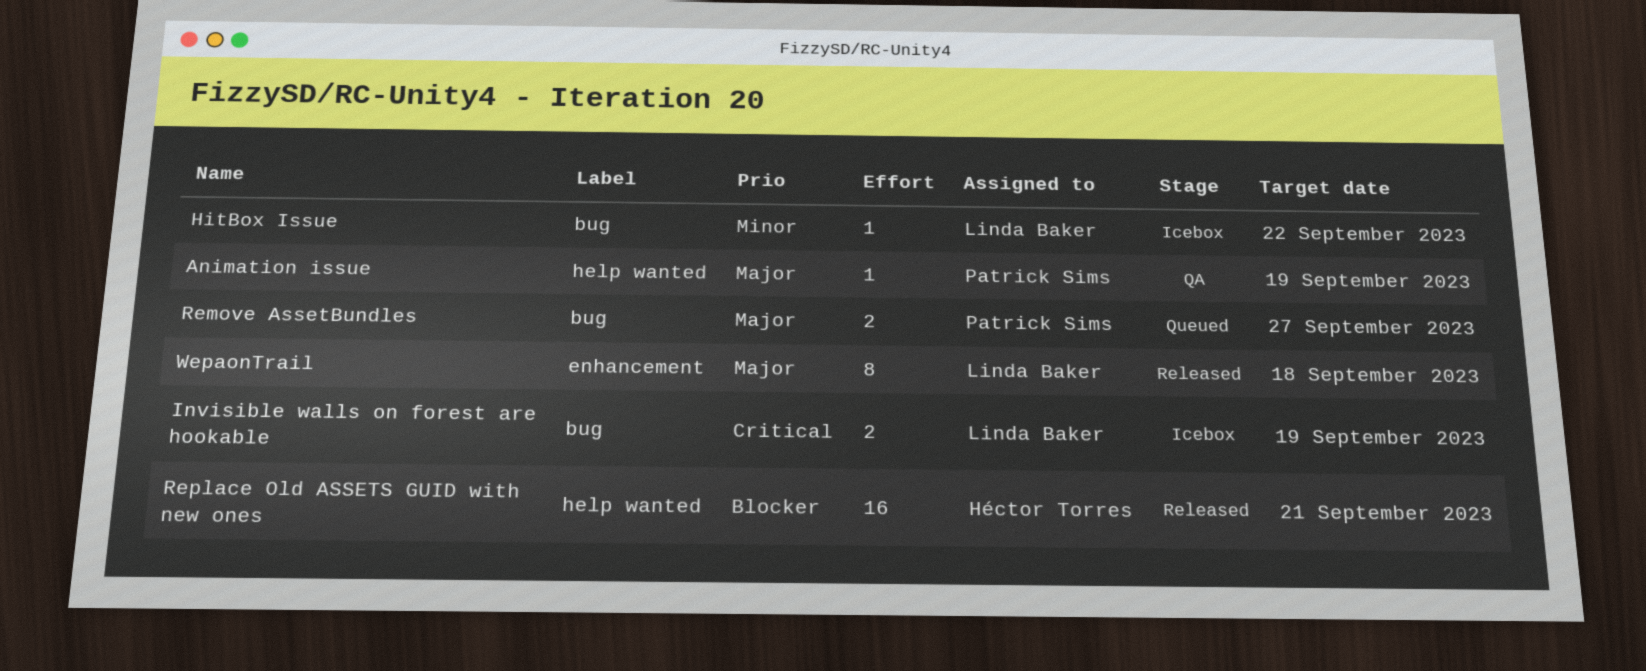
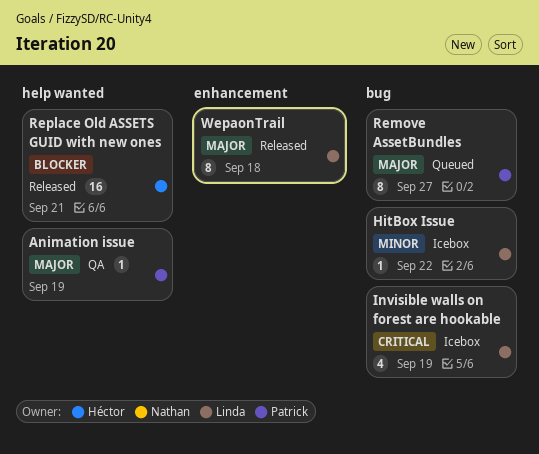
Invisible walls on forest are hookable, estimate: 2 -> 4
Remove AssetBundles, estimate: 2 -> 8

